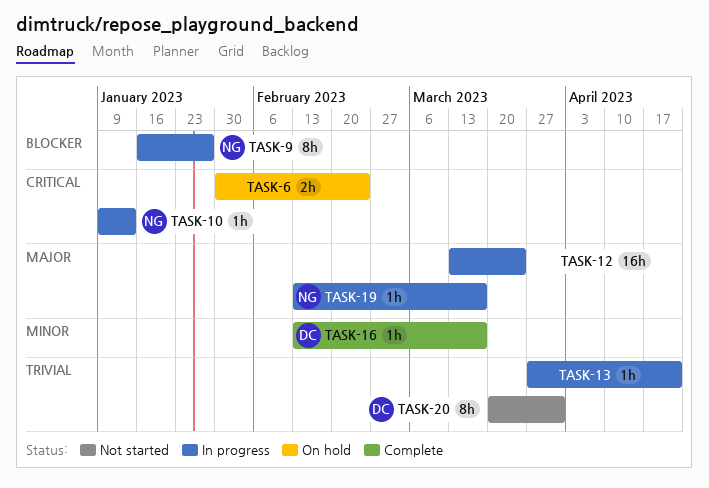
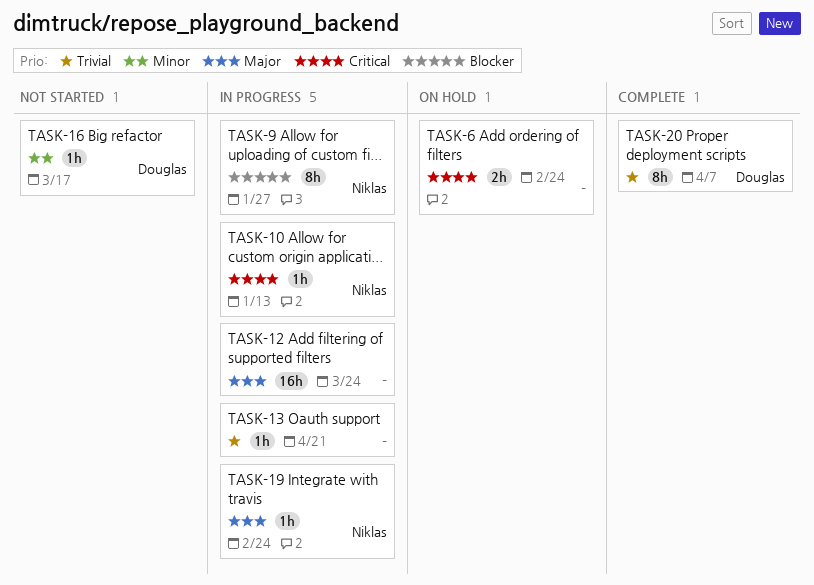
TASK-16, status: Complete -> Not started
TASK-19, due: Mar 17 -> Feb 24
TASK-20, status: Not started -> Complete
TASK-20, due: Mar 31 -> Apr 7

